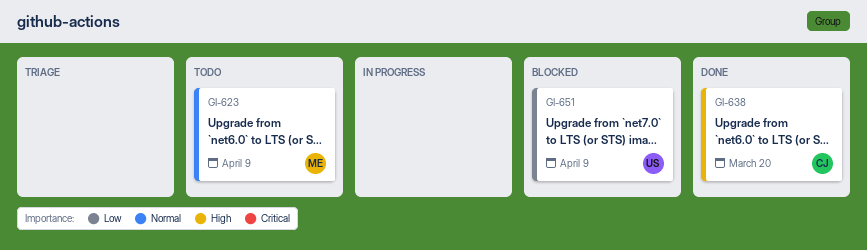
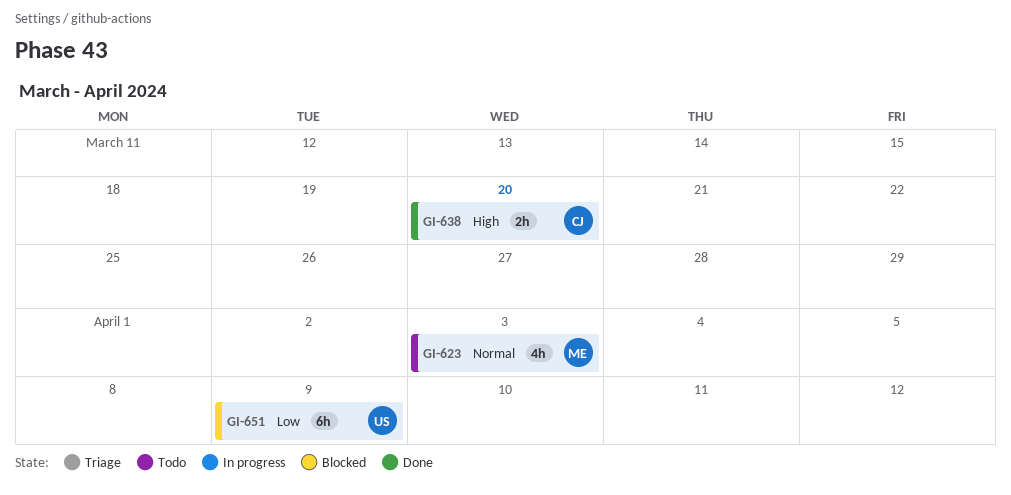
GI-623, due: Apr 9 -> Apr 3

